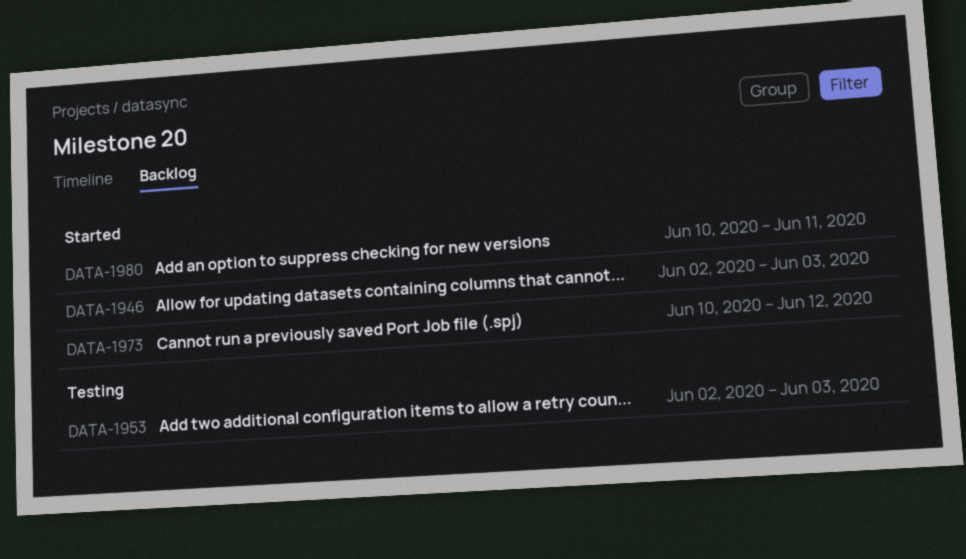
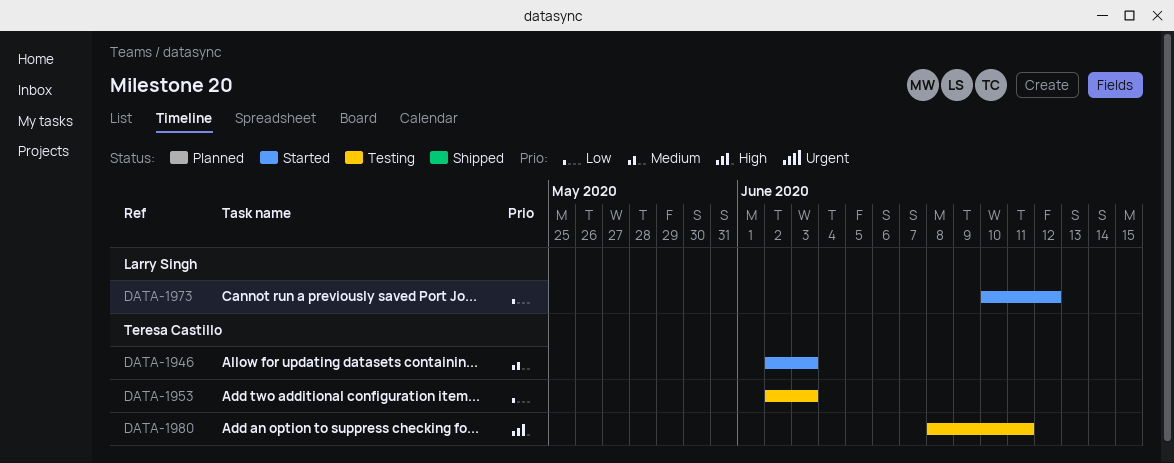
DATA-1980, status: Started -> Testing
DATA-1980, start: Jun 10 -> Jun 8

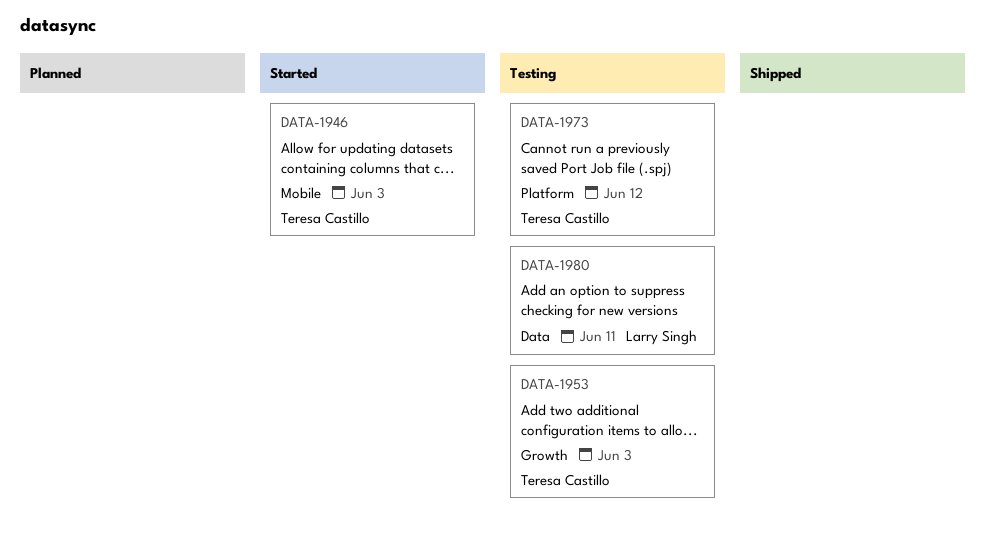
DATA-1973, status: Started -> Testing
DATA-1973, owner: Larry Singh -> Teresa Castillo
DATA-1980, owner: Teresa Castillo -> Larry Singh

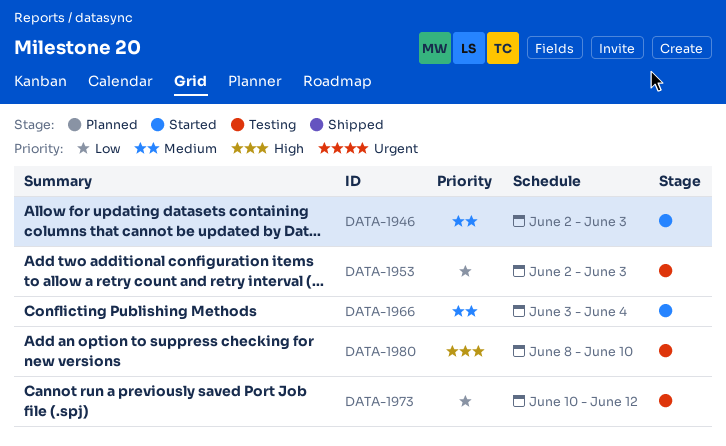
DATA-1966: none -> present
DATA-1980, due: Jun 11 -> Jun 10

